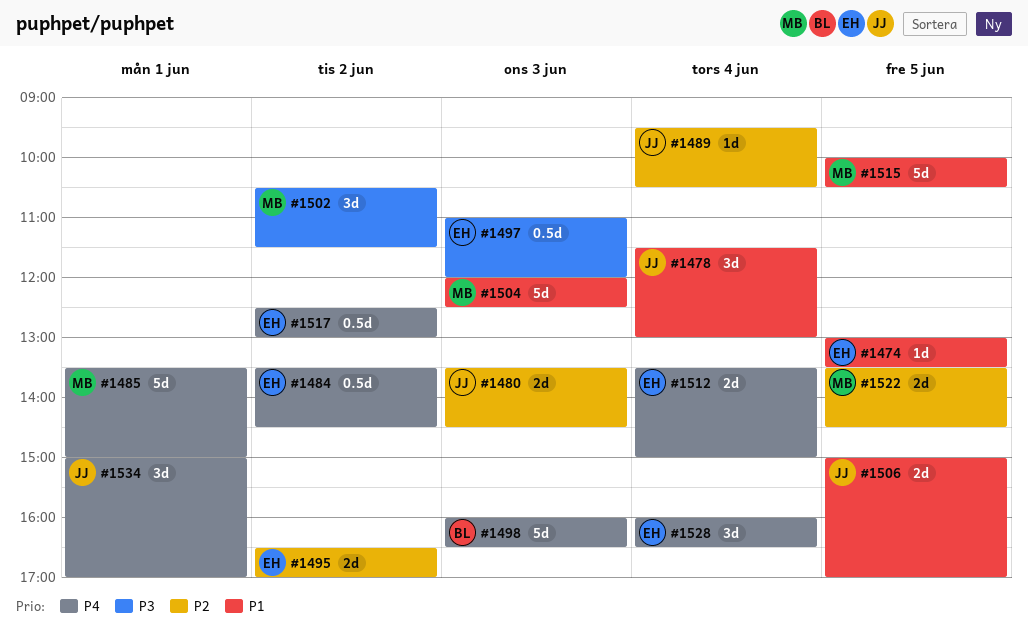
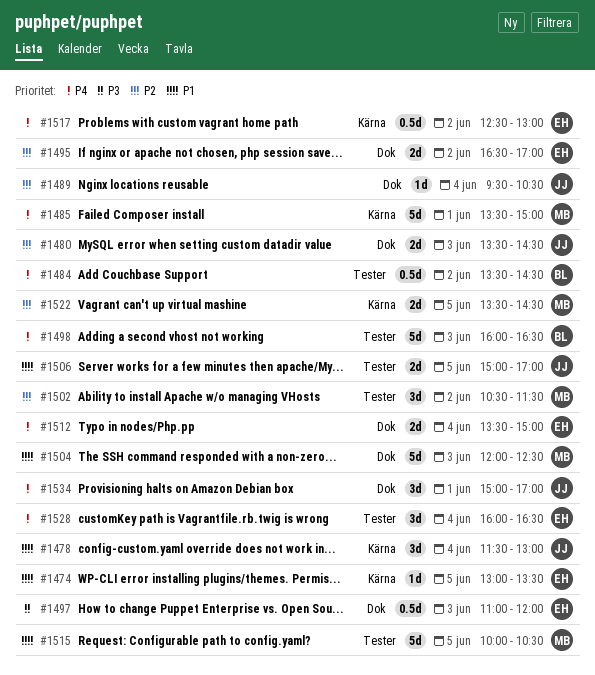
#1484, owner: EH -> BL
#1502, priority: P3 -> P2

